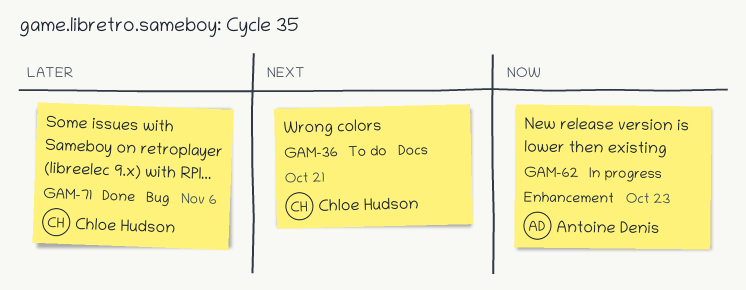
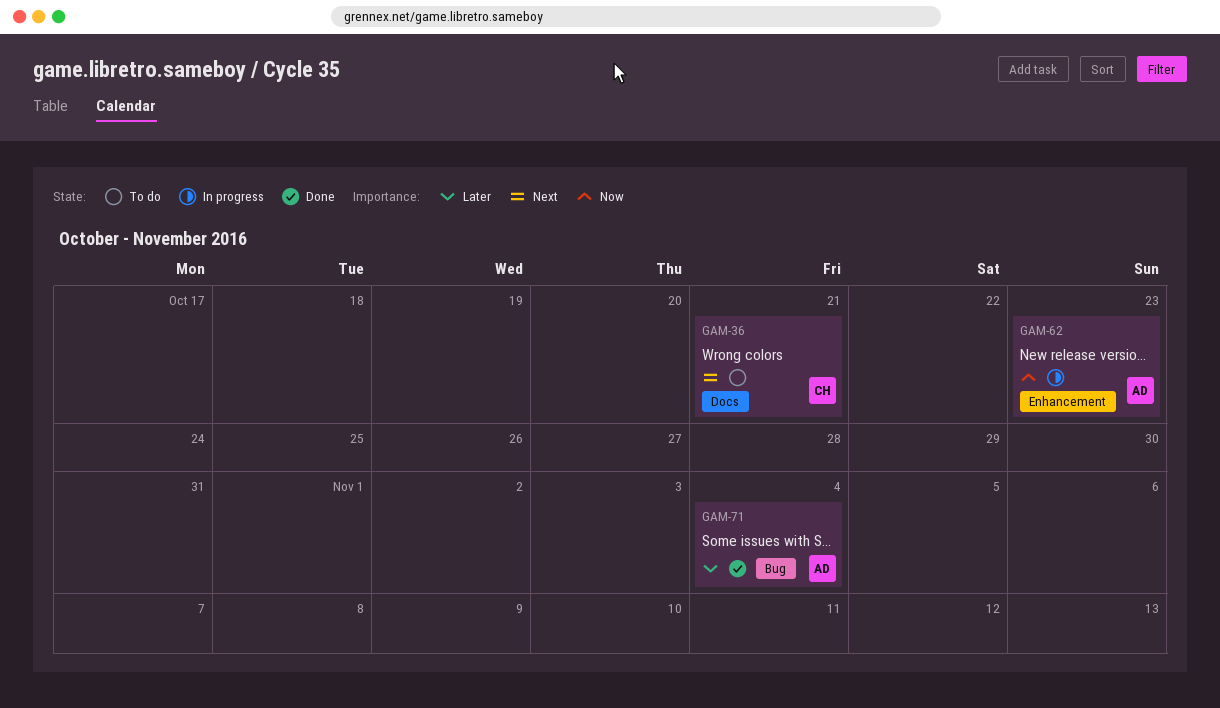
GAM-71, owner: Chloe Hudson -> Antoine Denis
GAM-71, due: Nov 6 -> Nov 4

